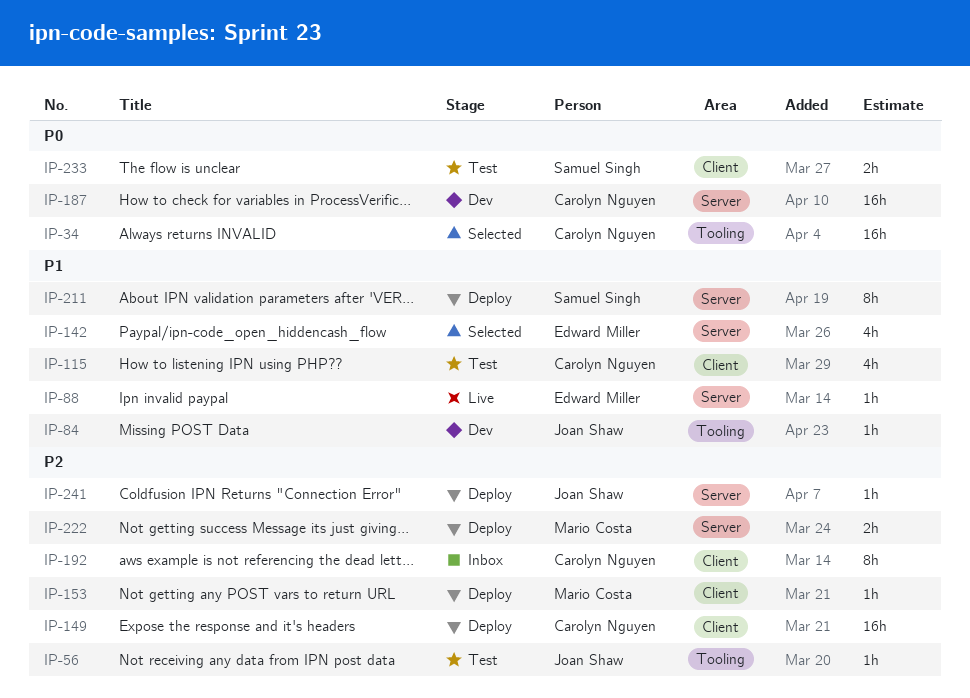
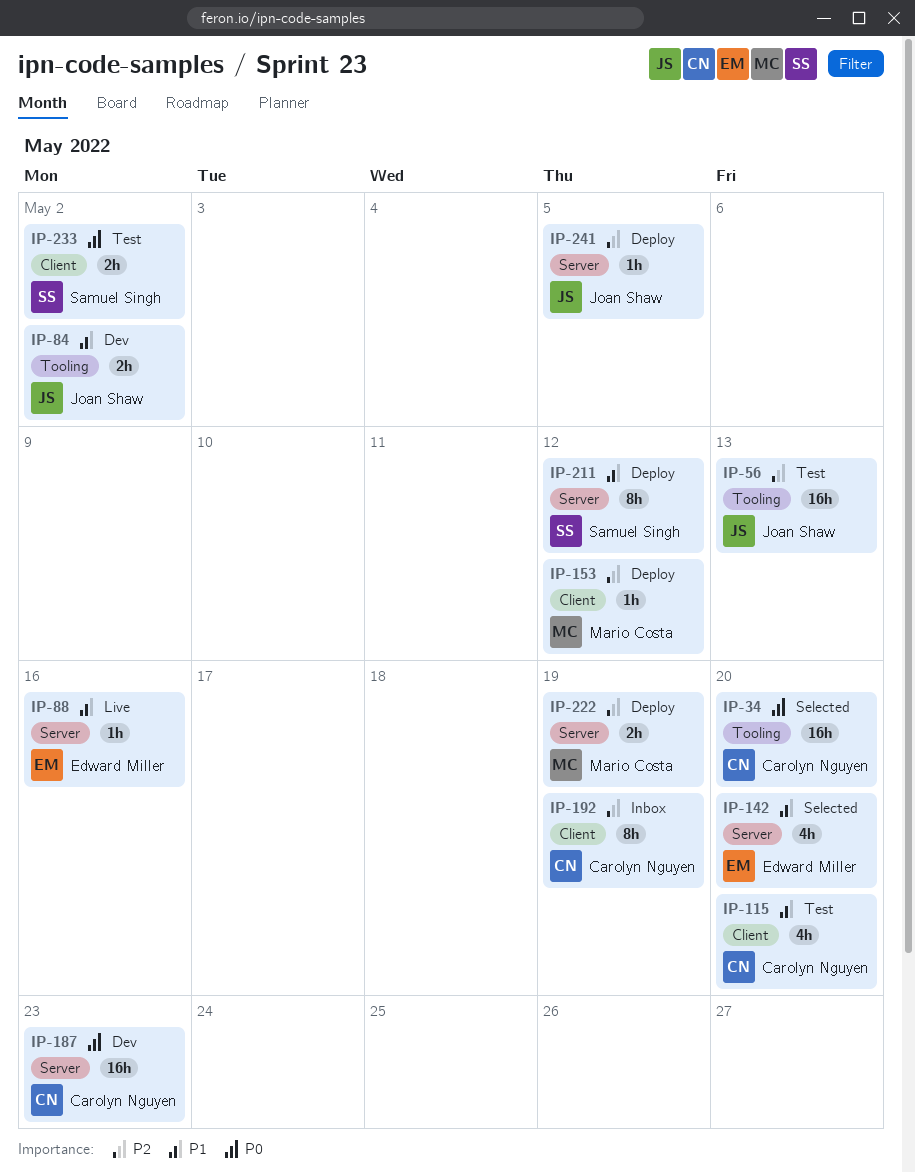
IP-56, estimate: 1h -> 16h
IP-84, estimate: 1h -> 2h
IP-149: present -> none

